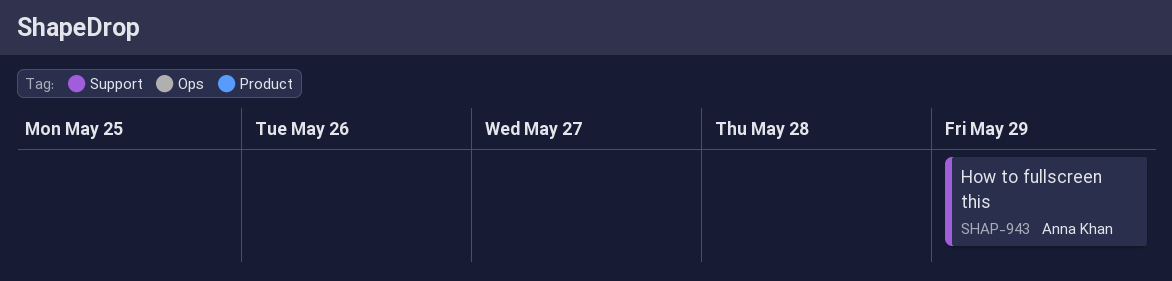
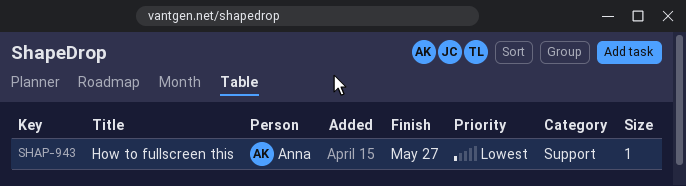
SHAP-943, due: May 29 -> May 27

